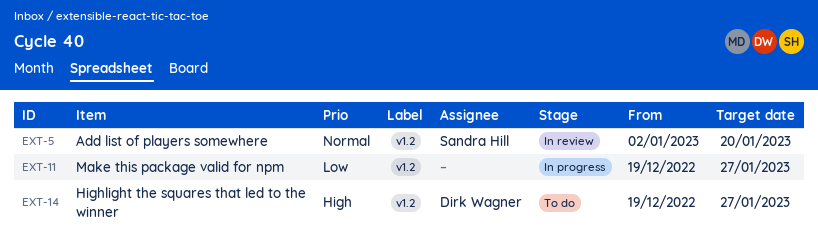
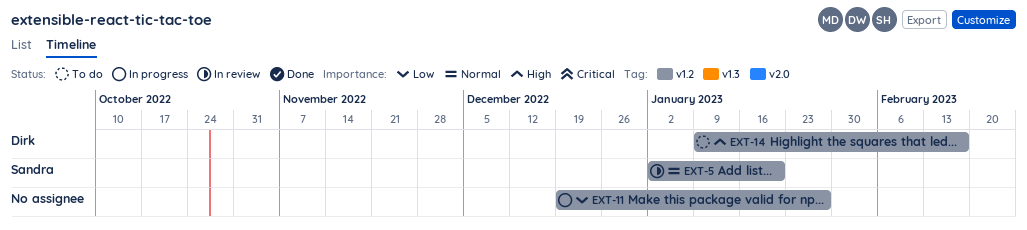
EXT-14, start: Dec 19 -> Jan 9
EXT-14, due: Jan 27 -> Feb 17

